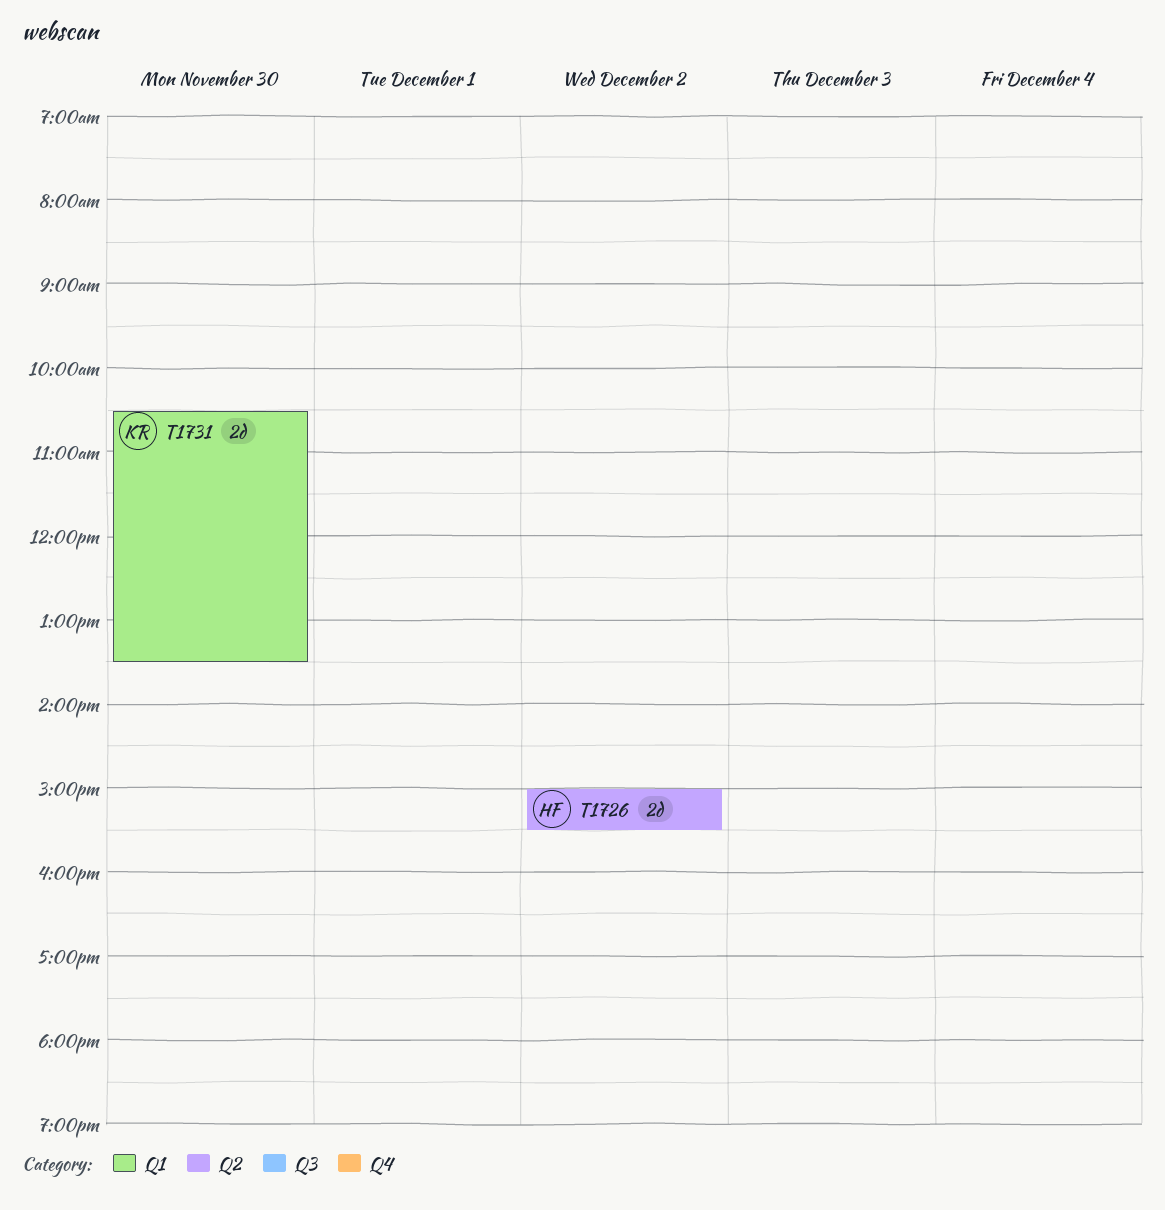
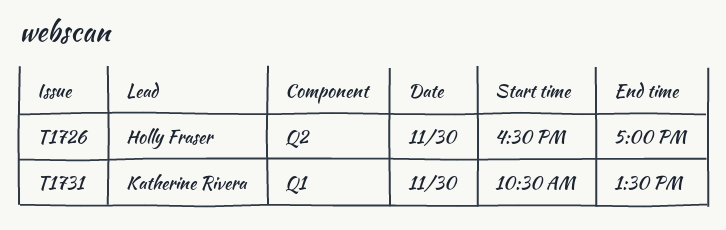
T1726, day: Dec 2 -> Nov 30
T1726, begins: 15:00 -> 16:30
T1726, ends: 15:30 -> 17:00

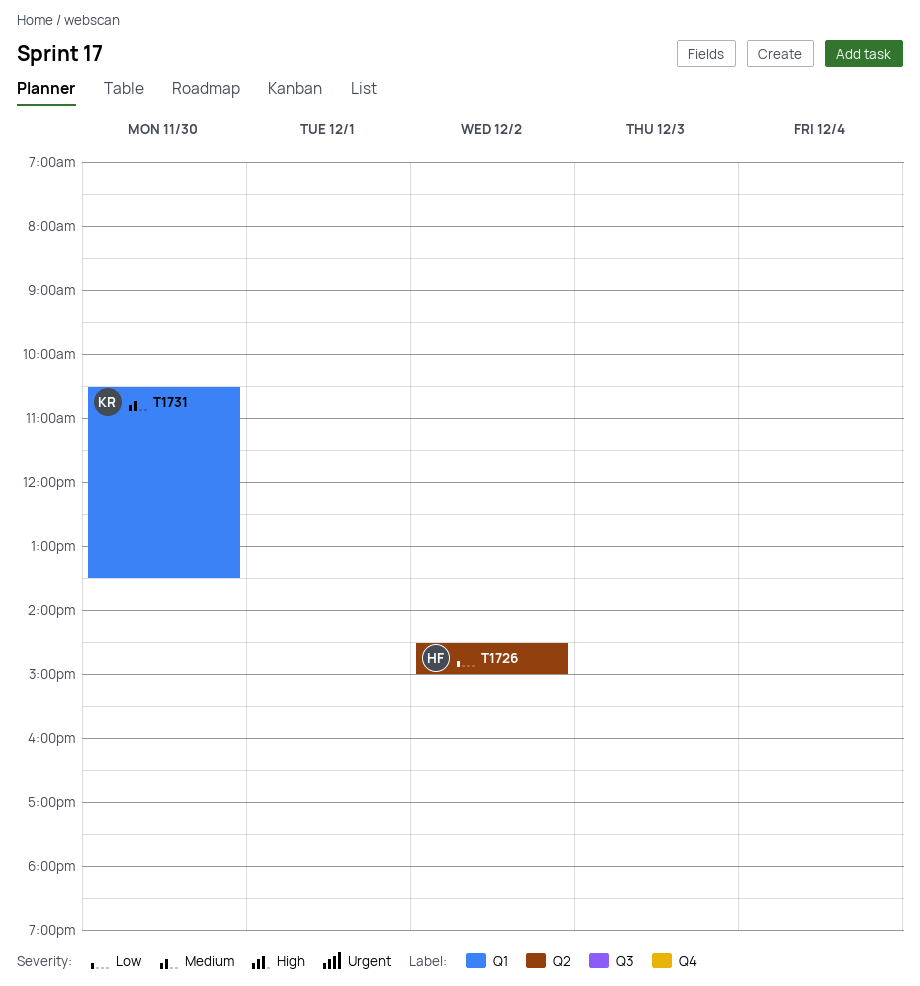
T1726, day: Nov 30 -> Dec 2
T1726, begins: 16:30 -> 14:30
T1726, ends: 17:00 -> 15:00

